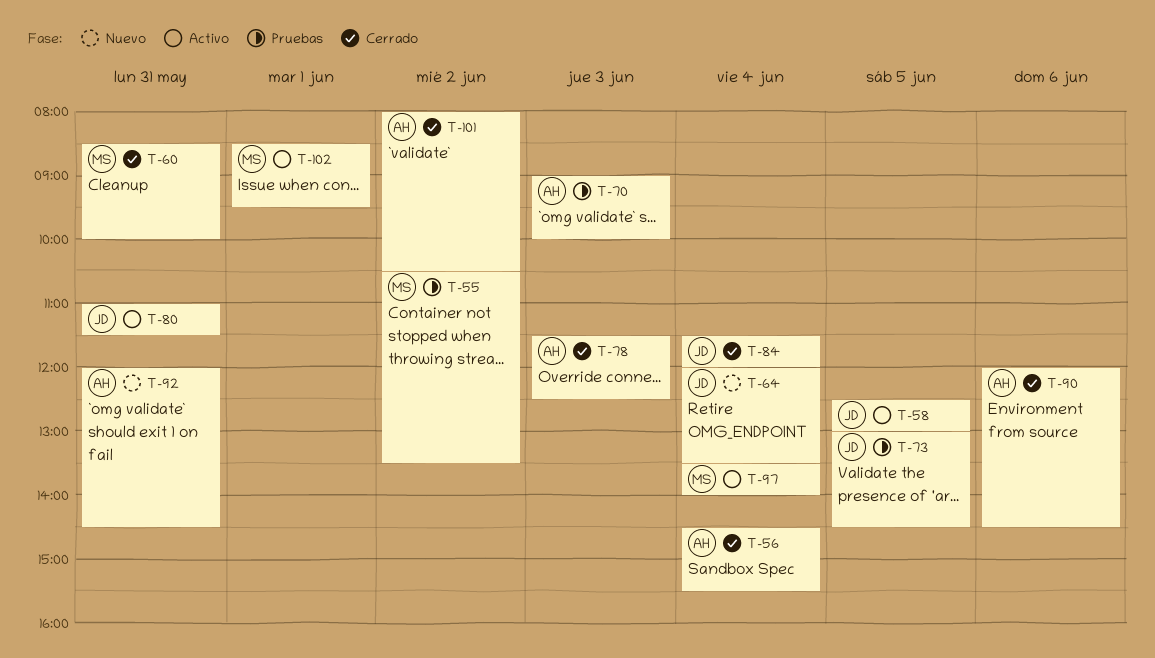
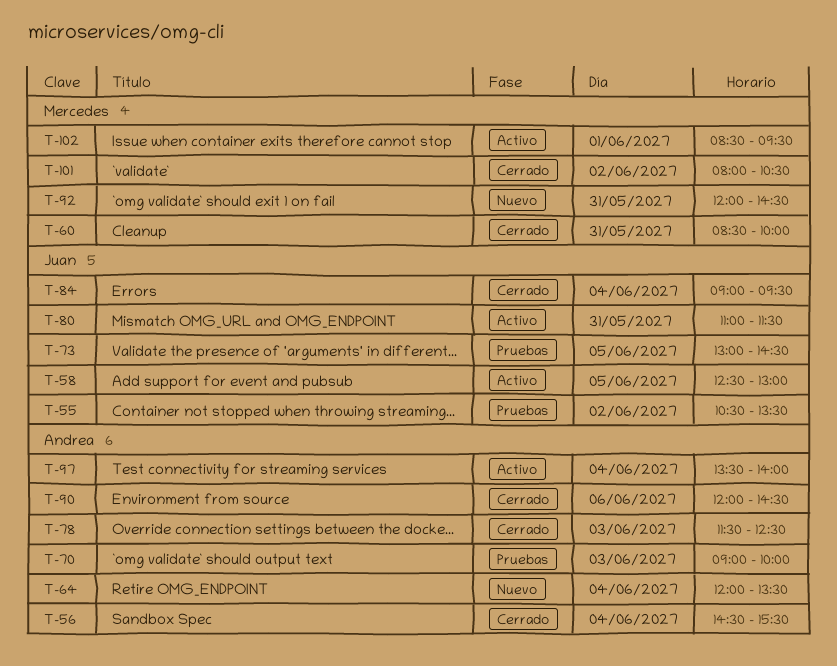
T-55, owner: Mercedes -> Juan
T-64, owner: Juan -> Andrea
T-84, begins: 11:30 -> 09:00
T-84, ends: 12:00 -> 09:30
T-92, owner: Andrea -> Mercedes
T-97, owner: Mercedes -> Andrea
T-101, owner: Andrea -> Mercedes

